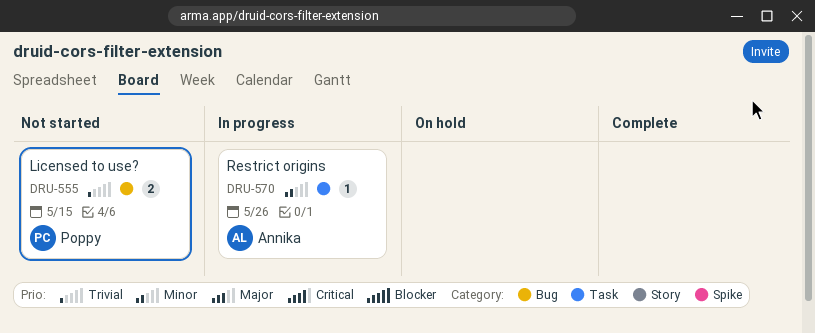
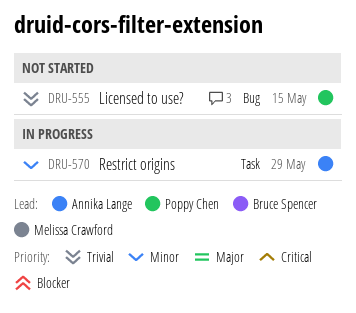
DRU-570, due: May 26 -> May 29

